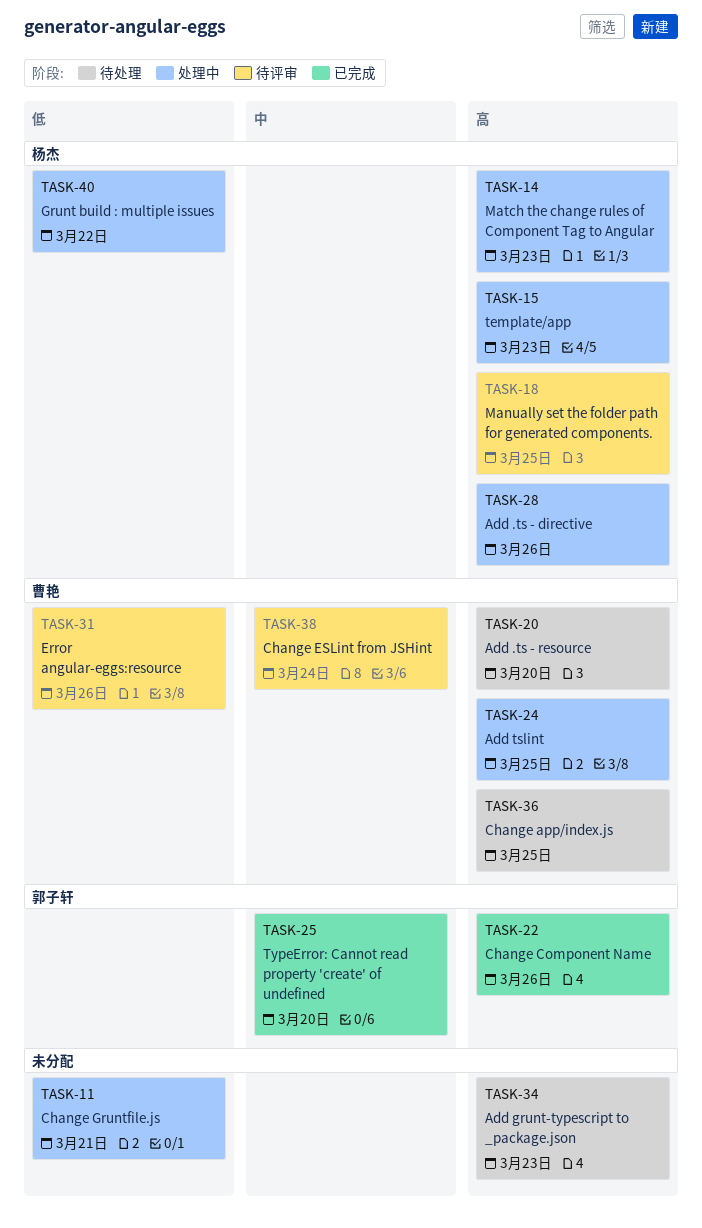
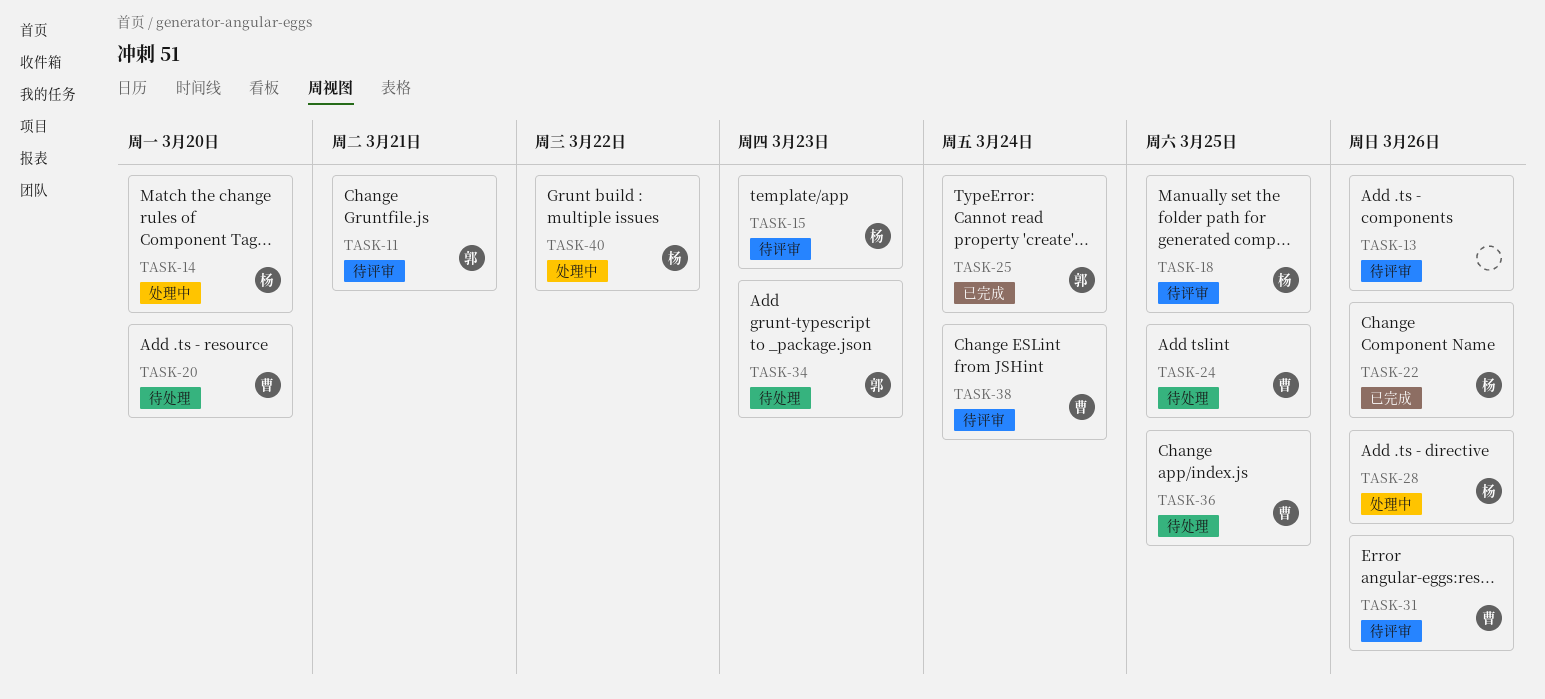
TASK-11, status: 处理中 -> 待评审
TASK-11, owner: none -> 郭子轩
TASK-13: none -> present
TASK-14, due: Mar 23 -> Mar 20
TASK-15, status: 处理中 -> 待评审
TASK-22, owner: 郭子轩 -> 杨杰
TASK-24, status: 处理中 -> 待处理
TASK-25, due: Mar 20 -> Mar 24
TASK-34, owner: none -> 郭子轩

